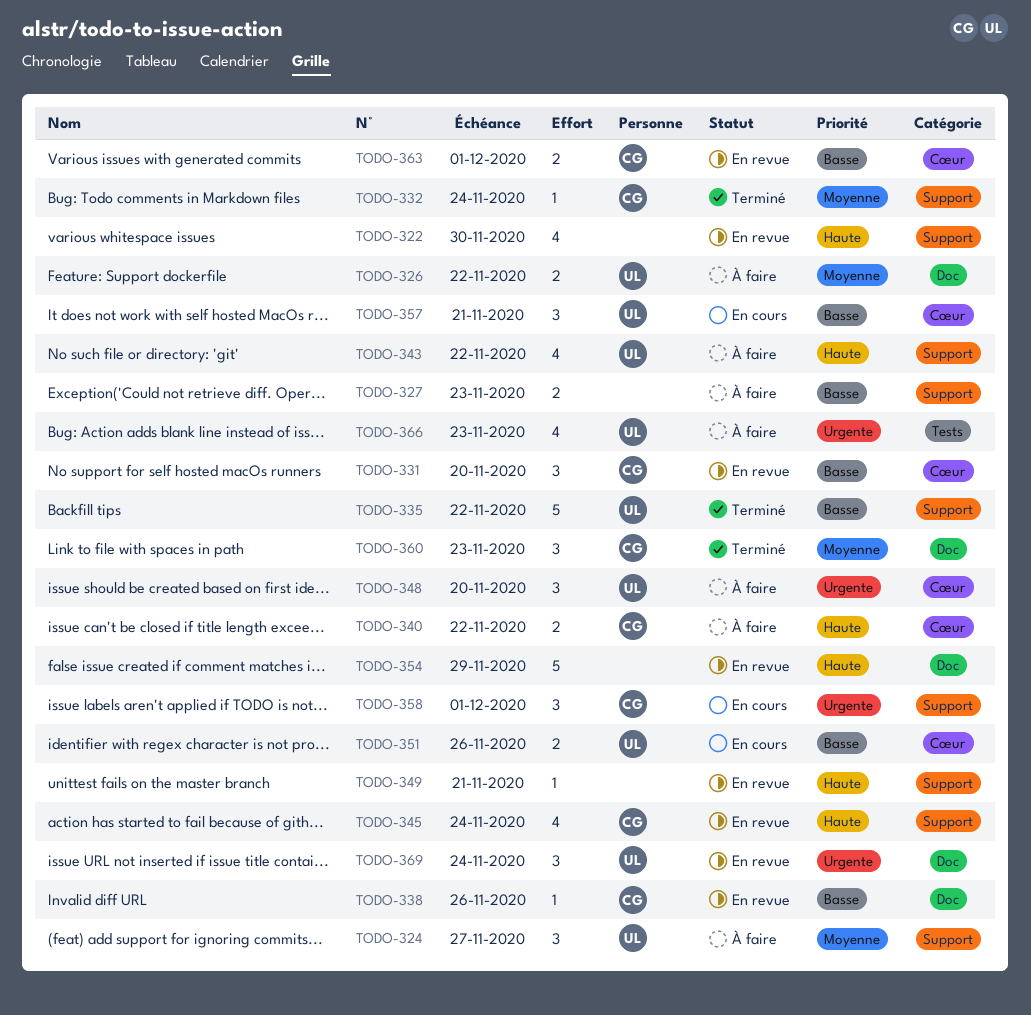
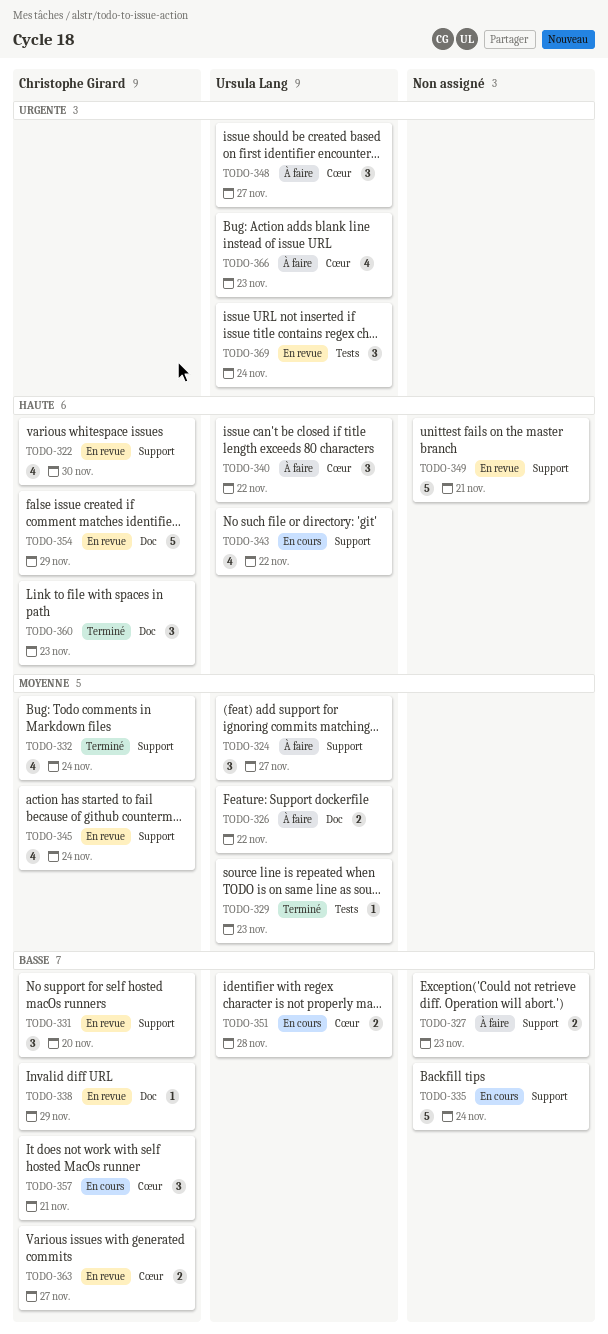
TODO-322, owner: none -> Christophe Girard
TODO-329: none -> present
TODO-331, label: Cœur -> Support
TODO-332, estimate: 1 -> 4
TODO-335, status: Terminé -> En cours
TODO-335, owner: Ursula Lang -> none
TODO-335, due: Nov 22 -> Nov 24
TODO-338, due: Nov 26 -> Nov 29
TODO-340, owner: Christophe Girard -> Ursula Lang
TODO-340, estimate: 2 -> 3
TODO-343, status: À faire -> En cours
TODO-345, priority: Haute -> Moyenne
TODO-348, due: Nov 20 -> Nov 27
TODO-349, estimate: 1 -> 5
TODO-351, due: Nov 26 -> Nov 28
TODO-354, owner: none -> Christophe Girard
TODO-357, owner: Ursula Lang -> Christophe Girard
TODO-358: present -> none
TODO-360, priority: Moyenne -> Haute
TODO-363, due: Dec 1 -> Nov 27
TODO-366, label: Tests -> Cœur
TODO-369, label: Doc -> Tests

